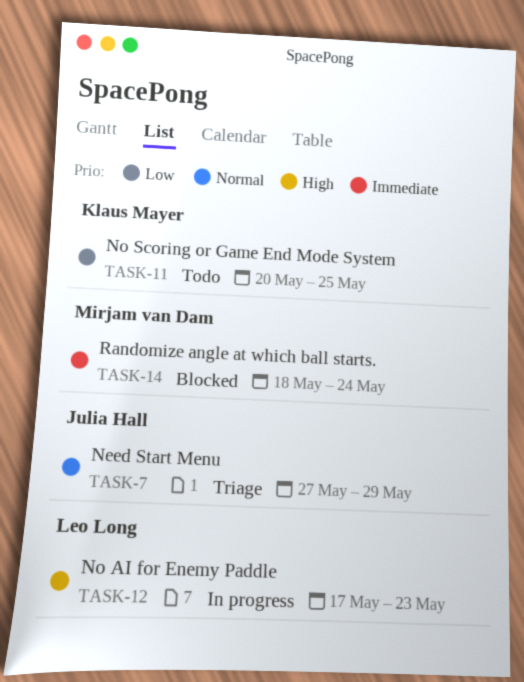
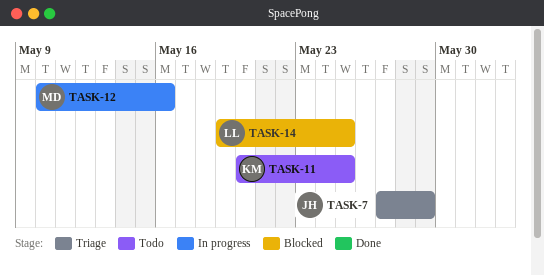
TASK-12, owner: Leo Long -> Mirjam van Dam
TASK-12, start: May 17 -> May 10
TASK-12, due: May 23 -> May 16
TASK-14, owner: Mirjam van Dam -> Leo Long
TASK-14, start: May 18 -> May 19
TASK-14, due: May 24 -> May 25

